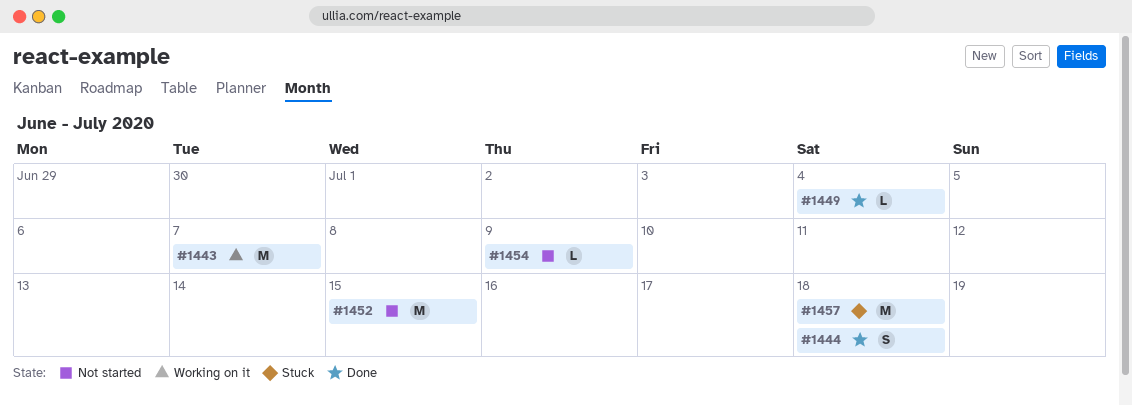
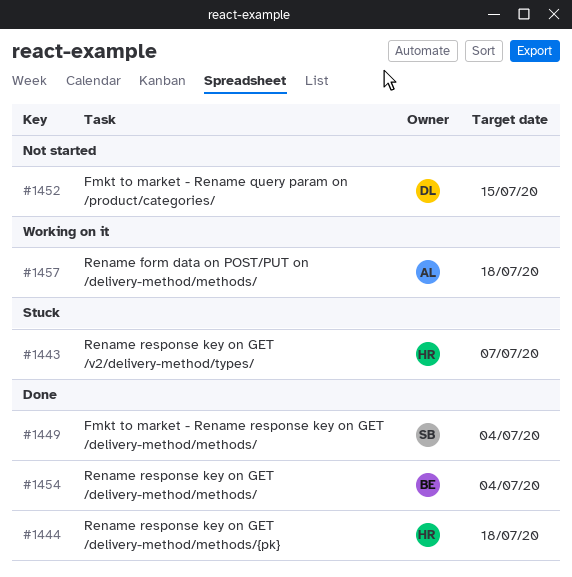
#1443, status: Working on it -> Stuck
#1454, status: Not started -> Done
#1454, due: Jul 9 -> Jul 4
#1457, status: Stuck -> Working on it

